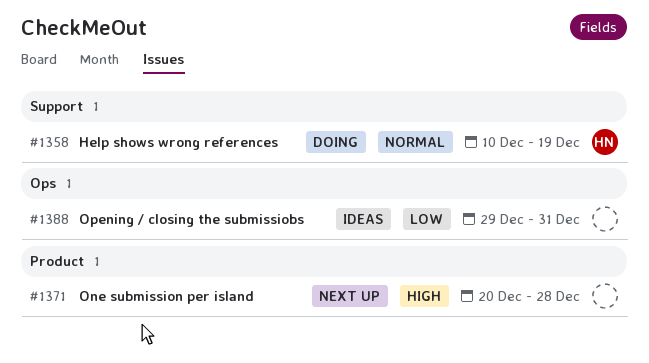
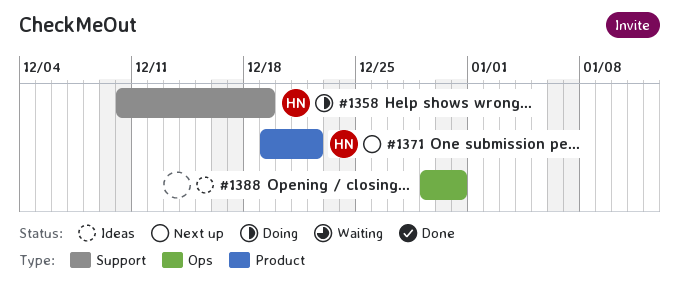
#1371, owner: none -> HN
#1371, start: Dec 20 -> Dec 19
#1371, due: Dec 28 -> Dec 22

